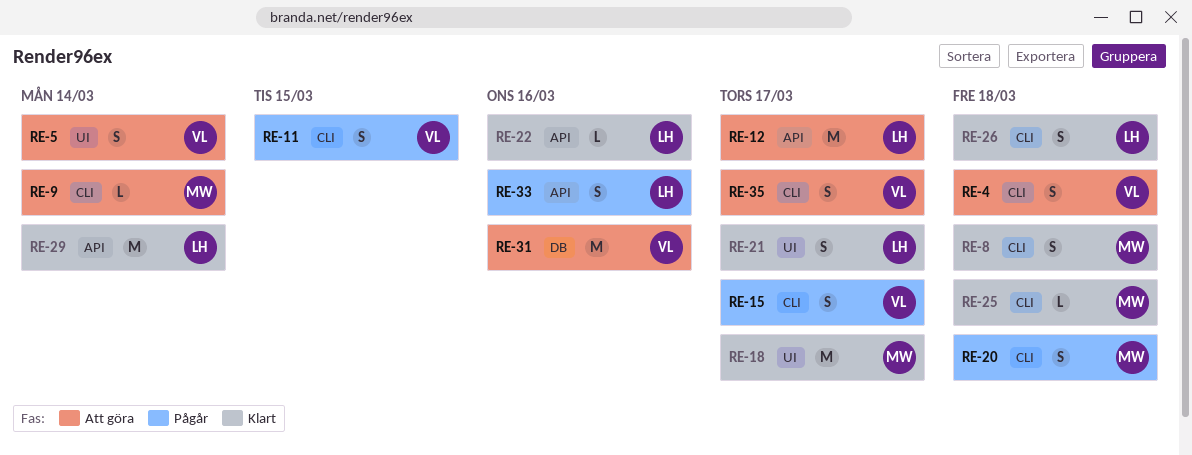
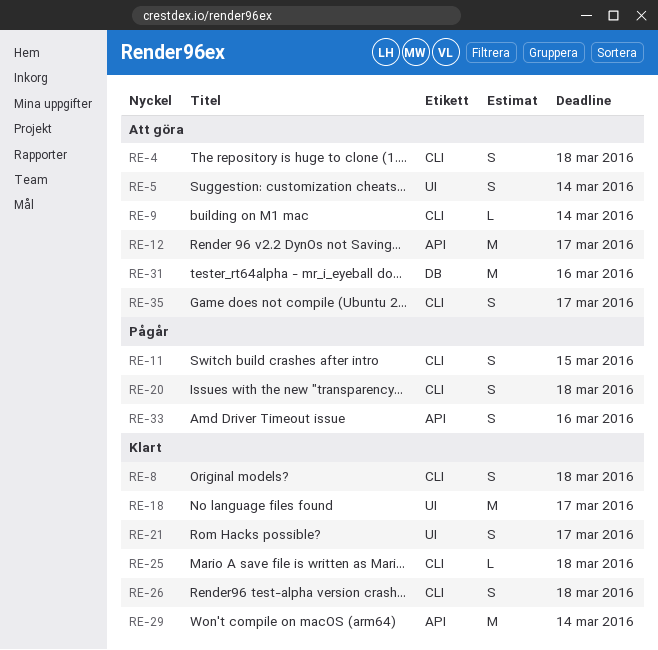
RE-15: present -> none
RE-22: present -> none

